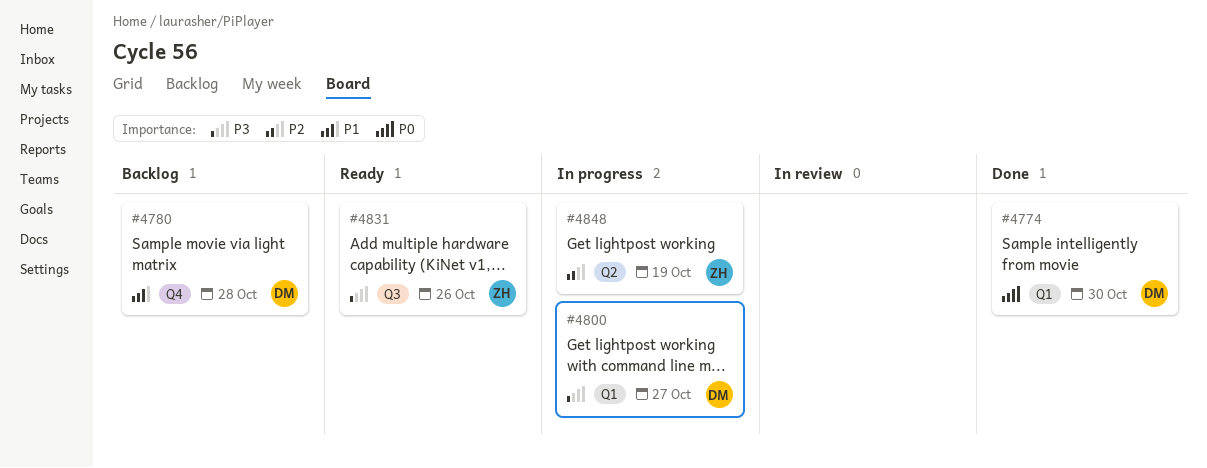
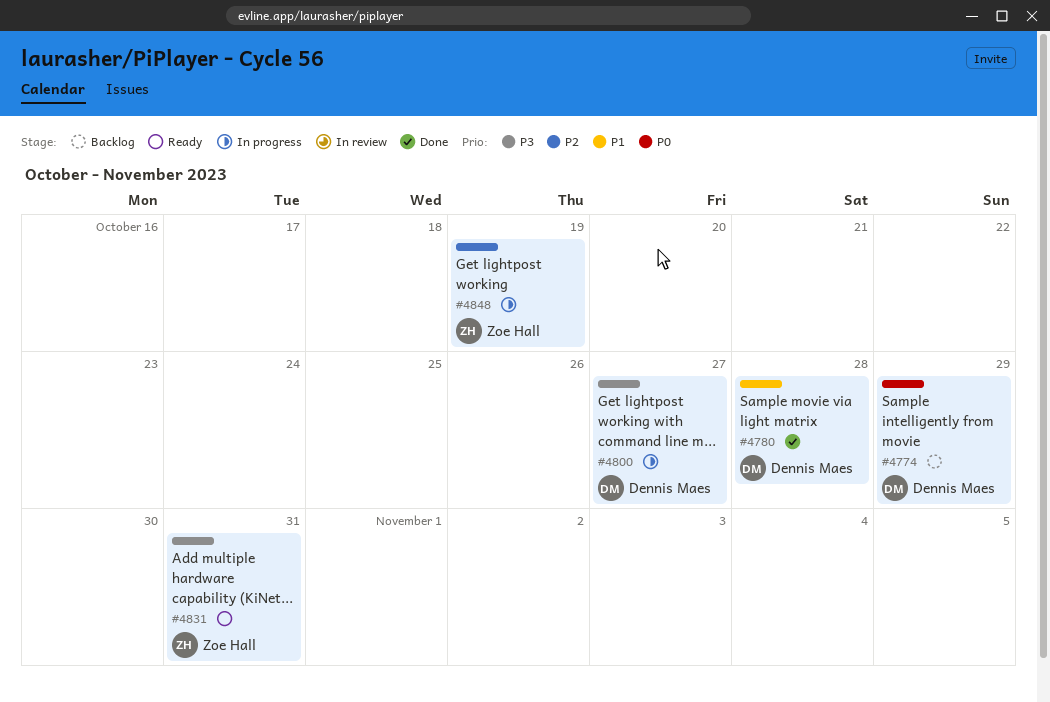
#4774, status: Done -> Backlog
#4774, due: Oct 30 -> Oct 29
#4780, status: Backlog -> Done
#4831, due: Oct 26 -> Oct 31

